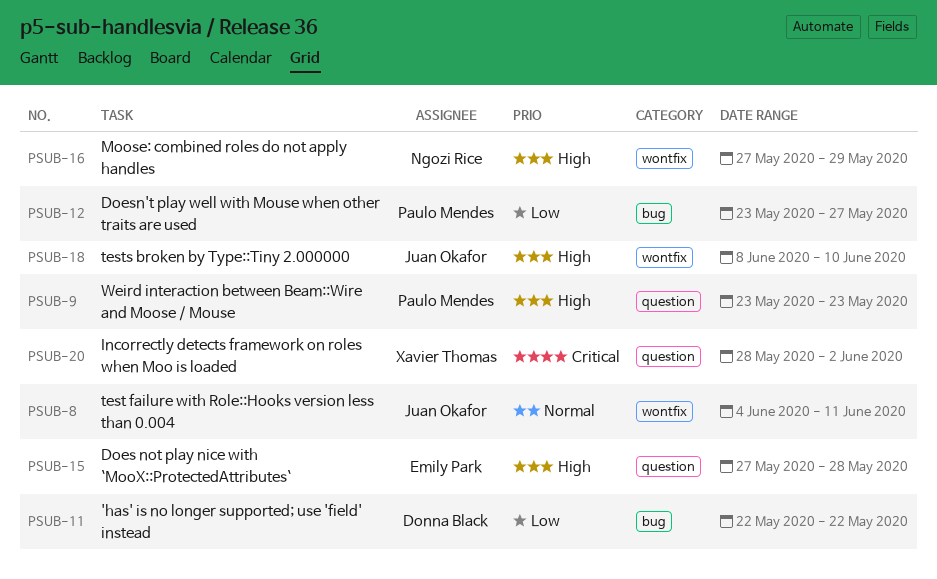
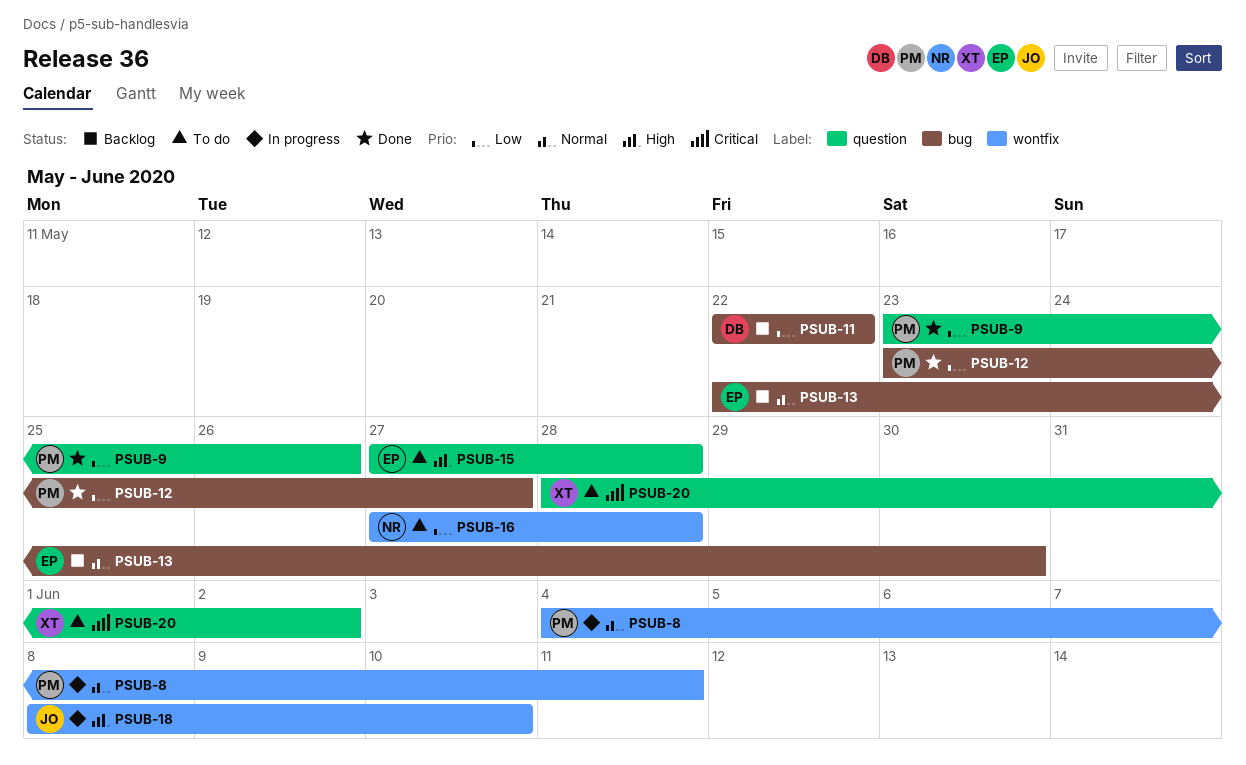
PSUB-8, owner: Juan Okafor -> Paulo Mendes
PSUB-9, priority: High -> Low
PSUB-9, due: May 23 -> May 26
PSUB-13: none -> present
PSUB-16, priority: High -> Low
PSUB-16, due: May 29 -> May 28

